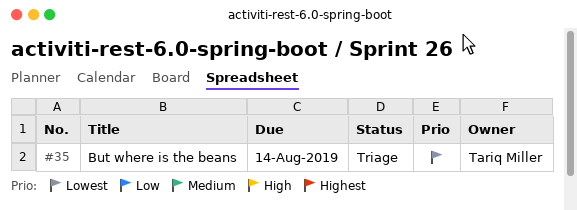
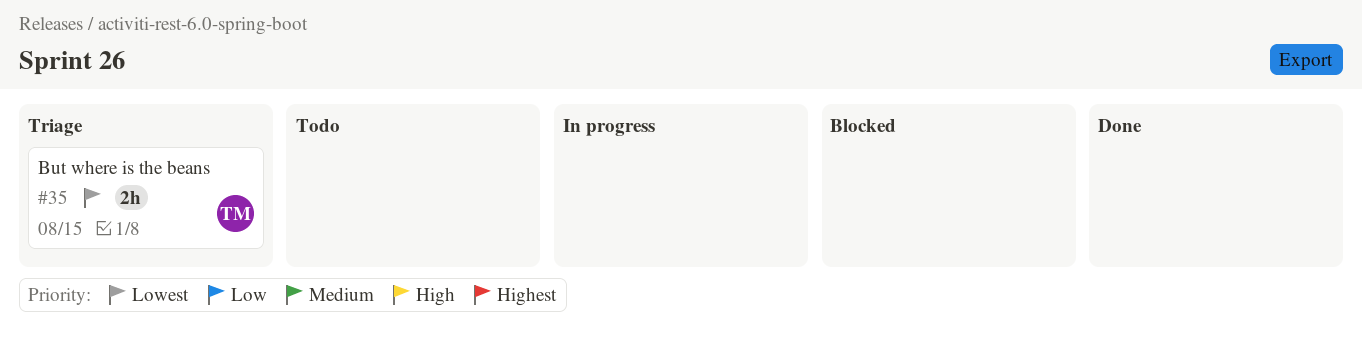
#35, due: Aug 14 -> Aug 15

